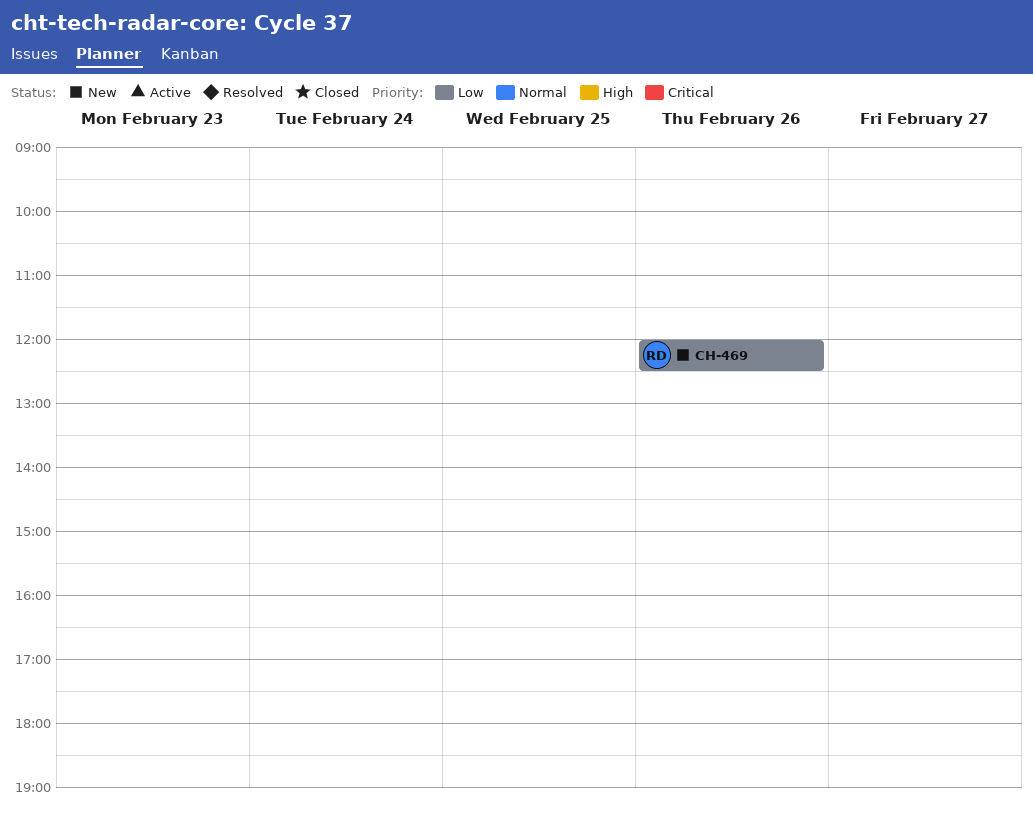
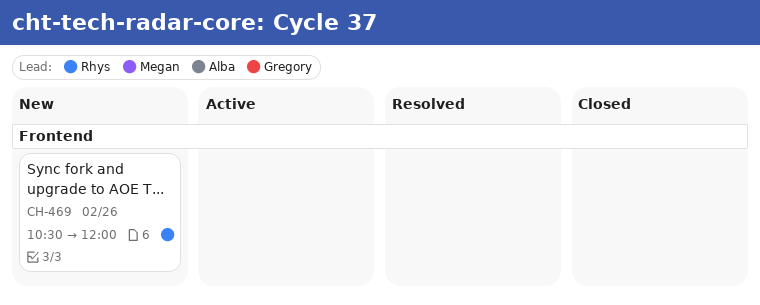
CH-469, begins: 12:00 -> 10:30
CH-469, ends: 12:30 -> 12:00

